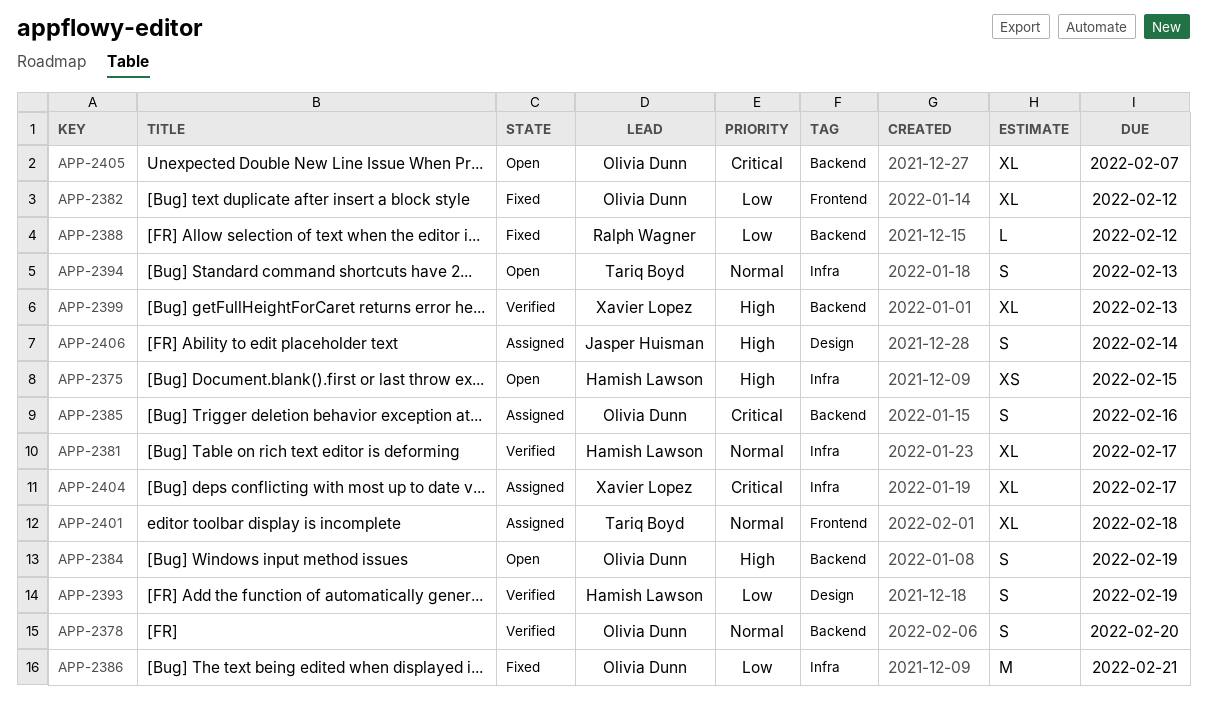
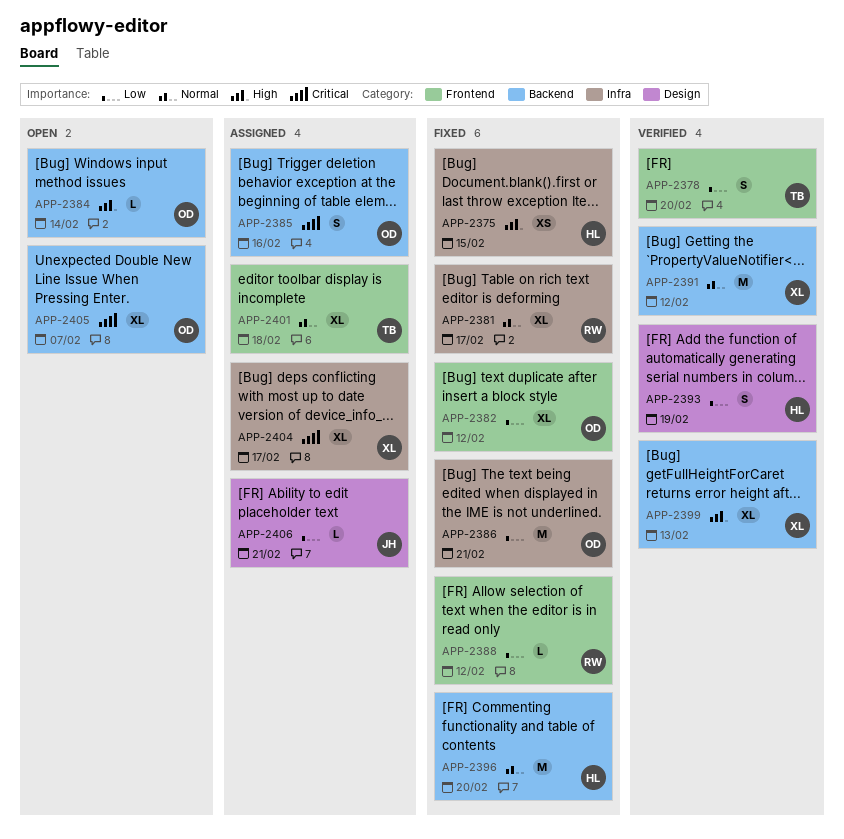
APP-2375, status: Open -> Fixed
APP-2378, owner: Olivia Dunn -> Tariq Boyd
APP-2378, priority: Normal -> Low
APP-2378, label: Backend -> Frontend
APP-2381, status: Verified -> Fixed
APP-2381, owner: Hamish Lawson -> Ralph Wagner
APP-2384, estimate: S -> L
APP-2384, due: Feb 19 -> Feb 14
APP-2388, label: Backend -> Frontend
APP-2391: none -> present
APP-2394: present -> none
APP-2396: none -> present
APP-2406, priority: High -> Low
APP-2406, estimate: S -> L
APP-2406, due: Feb 14 -> Feb 21

